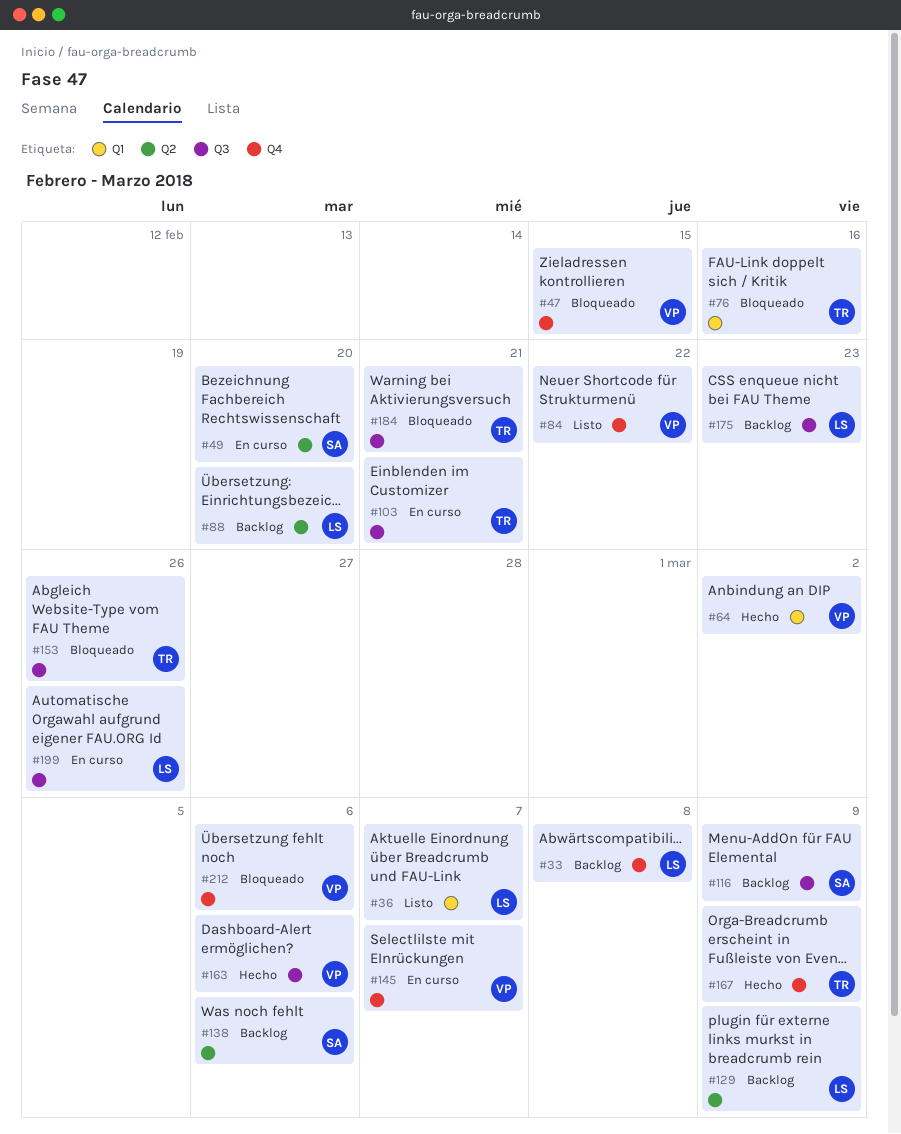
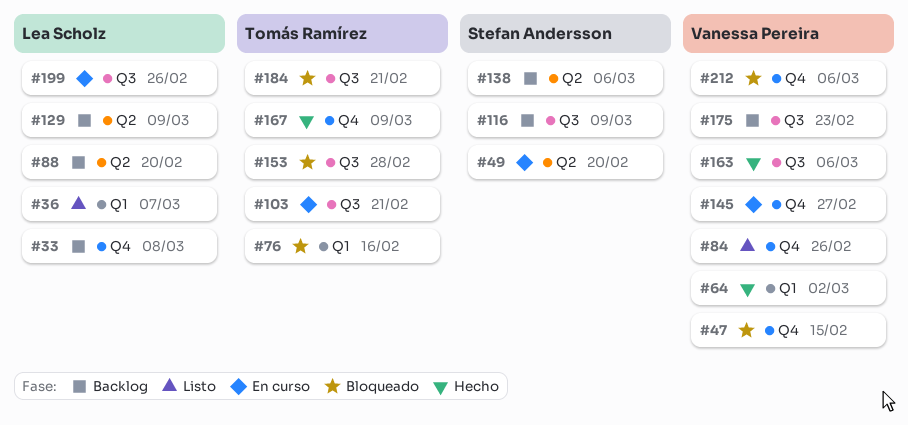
#84, due: Feb 22 -> Feb 26
#145, due: Mar 7 -> Feb 27
#153, due: Feb 26 -> Feb 28
#175, owner: Lea Scholz -> Vanessa Pereira

